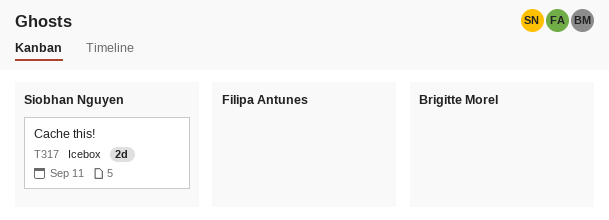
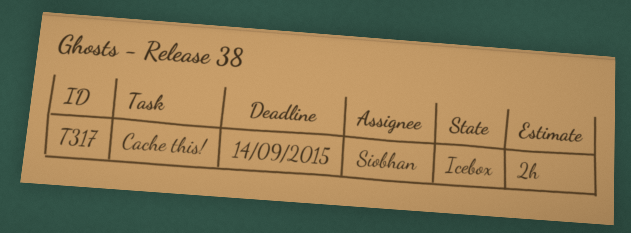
T317, estimate: 2d -> 2h
T317, due: Sep 11 -> Sep 14

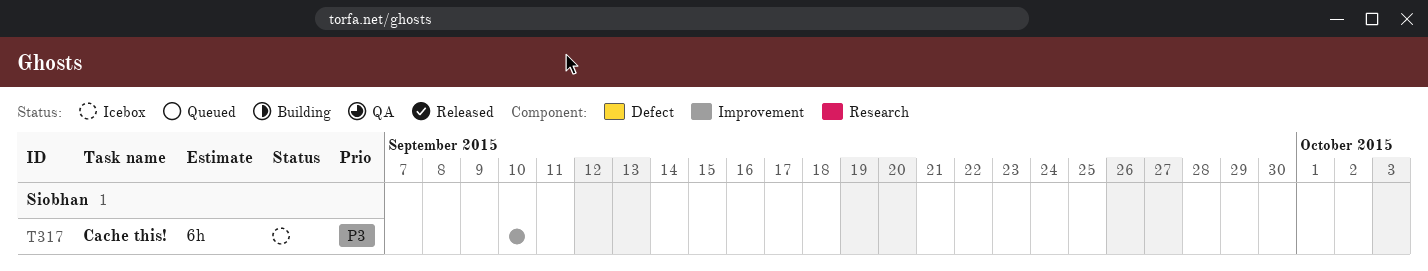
T317, estimate: 2h -> 6h
T317, due: Sep 14 -> Sep 10

